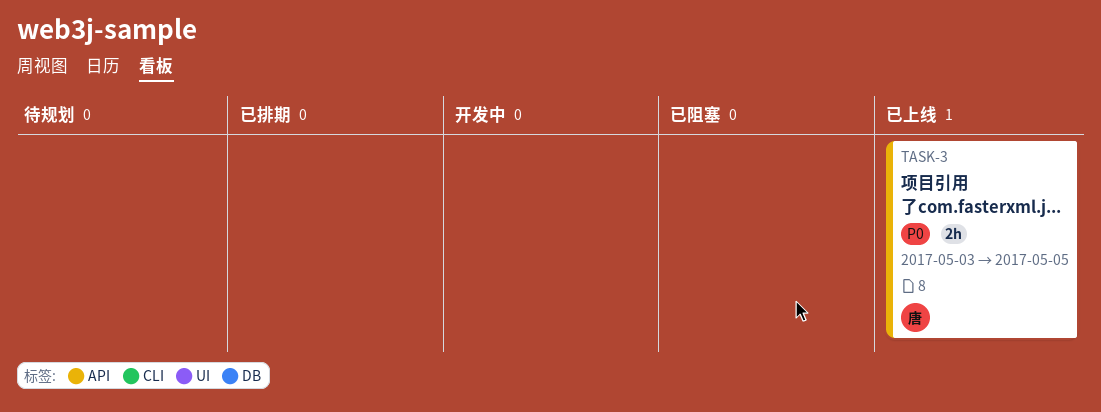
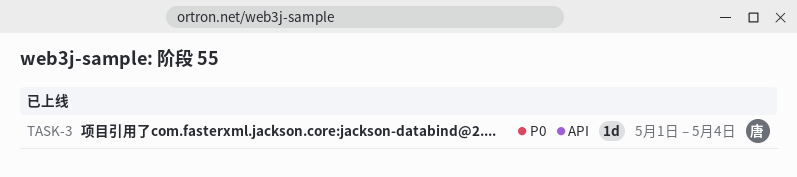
TASK-3, estimate: 2h -> 1d
TASK-3, start: May 3 -> May 1
TASK-3, due: May 5 -> May 4

